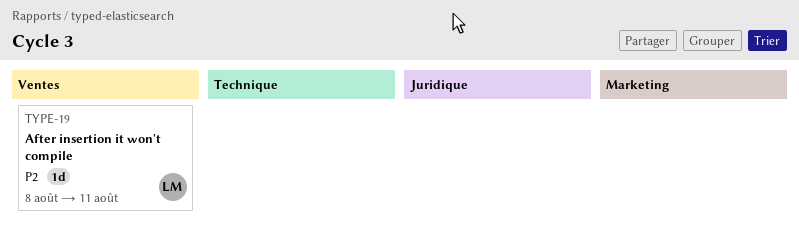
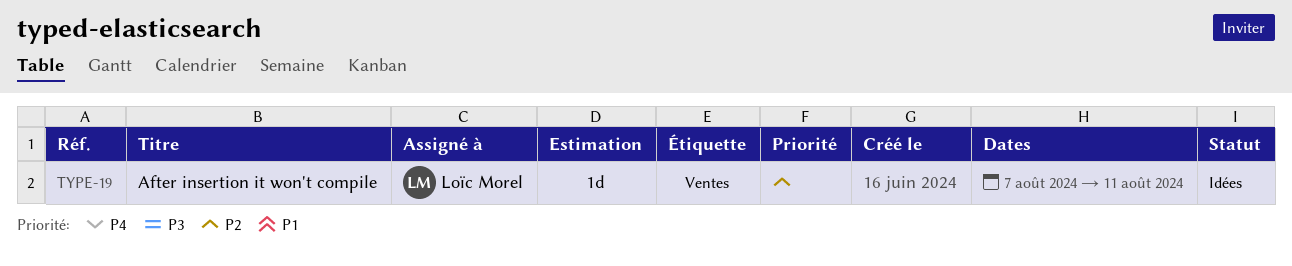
TYPE-19, start: Aug 8 -> Aug 7

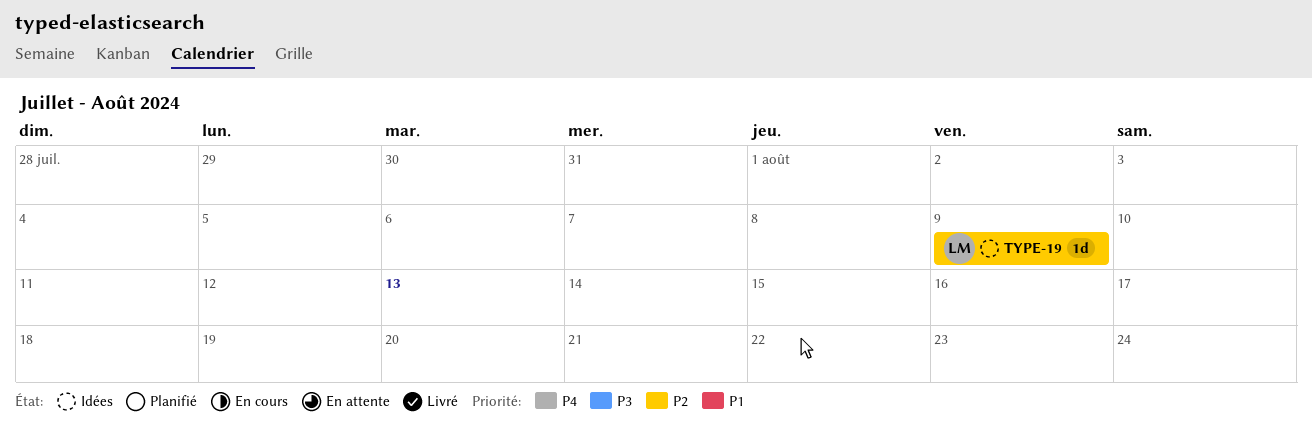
TYPE-19, start: Aug 7 -> Aug 9
TYPE-19, due: Aug 11 -> Aug 9

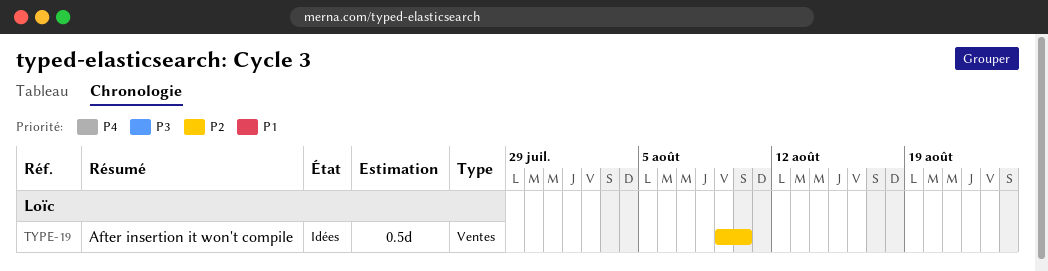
TYPE-19, estimate: 1d -> 0.5d
TYPE-19, due: Aug 9 -> Aug 10

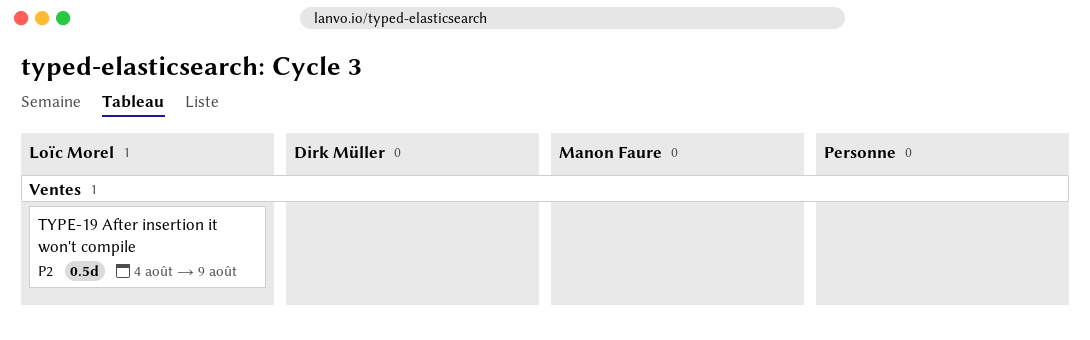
TYPE-19, start: Aug 9 -> Aug 4
TYPE-19, due: Aug 10 -> Aug 9

